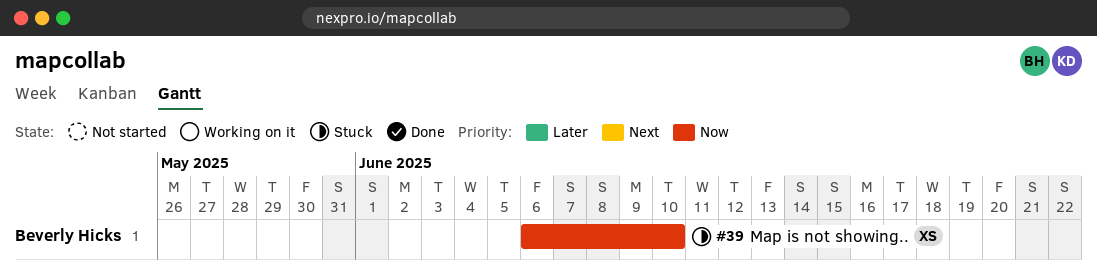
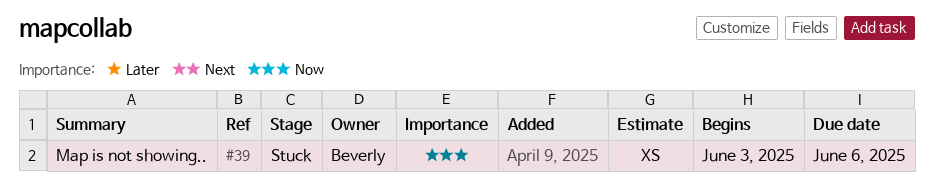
#39, start: Jun 6 -> Jun 3
#39, due: Jun 10 -> Jun 6

